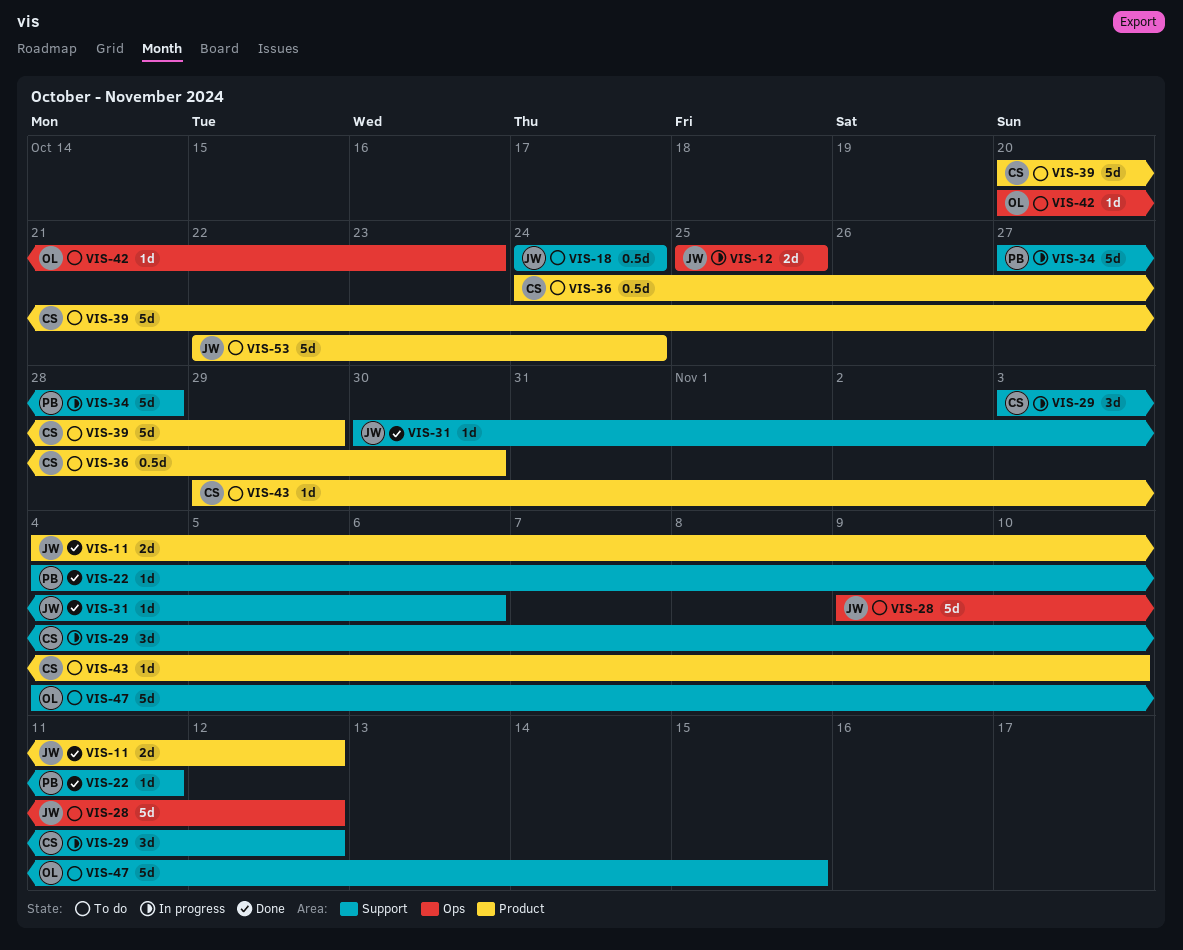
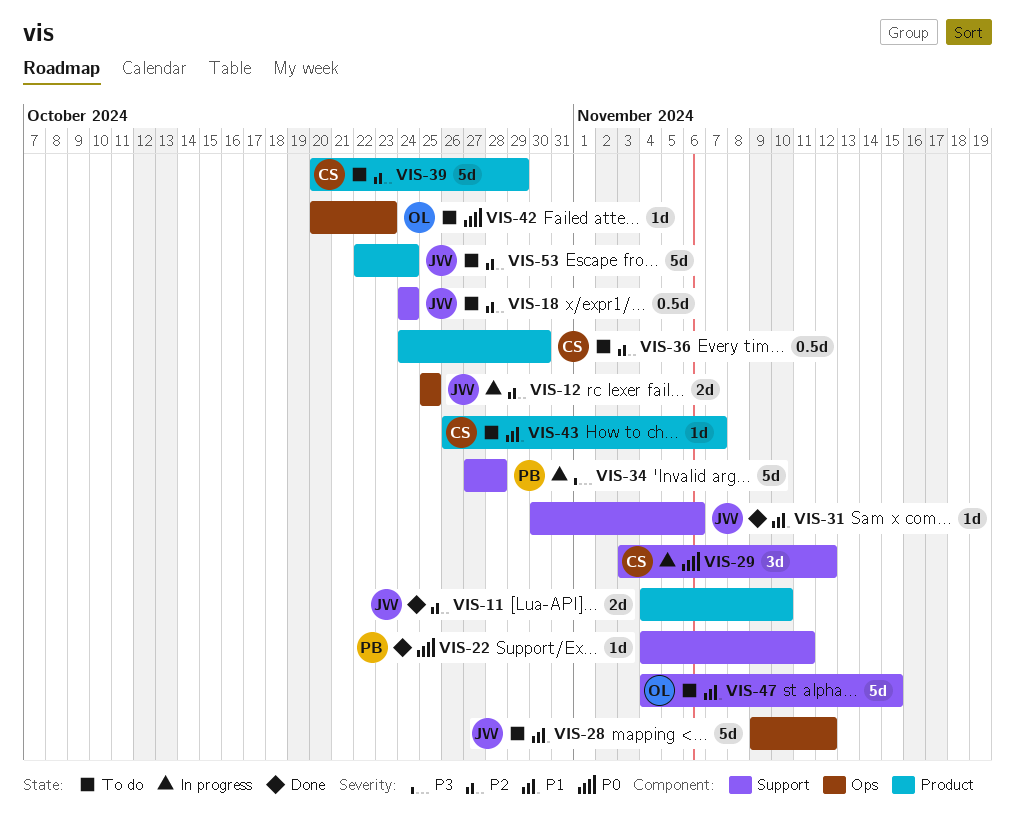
VIS-11, due: Nov 12 -> Nov 10
VIS-43, start: Oct 29 -> Oct 26
VIS-43, due: Nov 10 -> Nov 7

